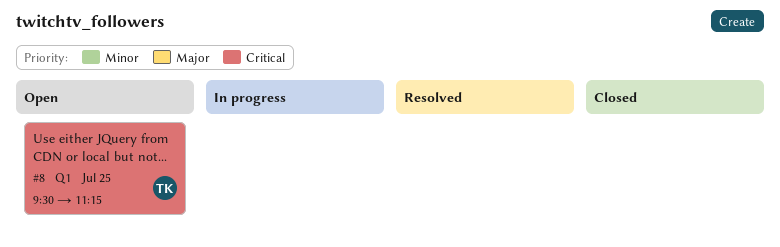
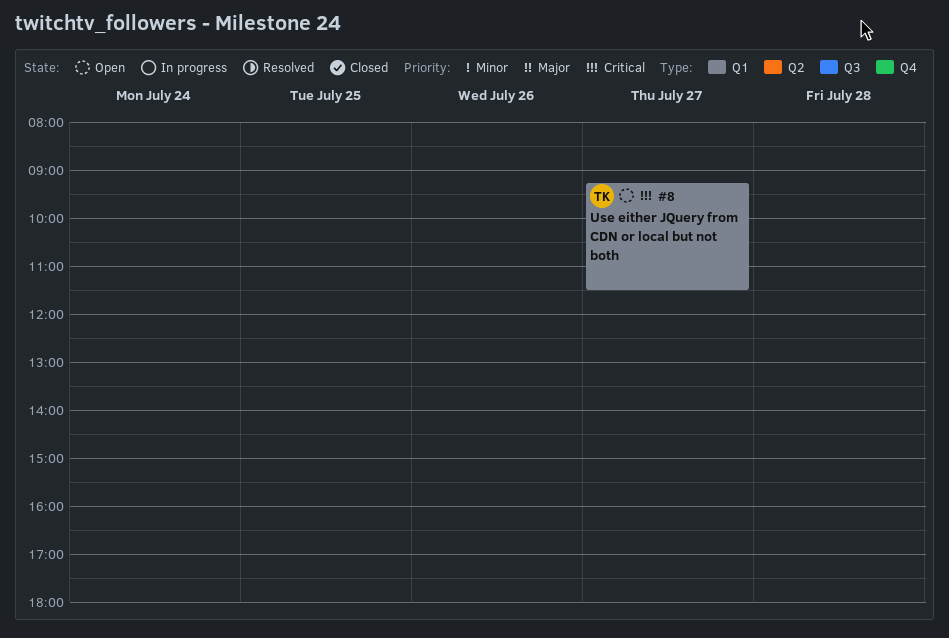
#8, day: Jul 25 -> Jul 27
#8, begins: 09:30 -> 09:15
#8, ends: 11:15 -> 11:30

